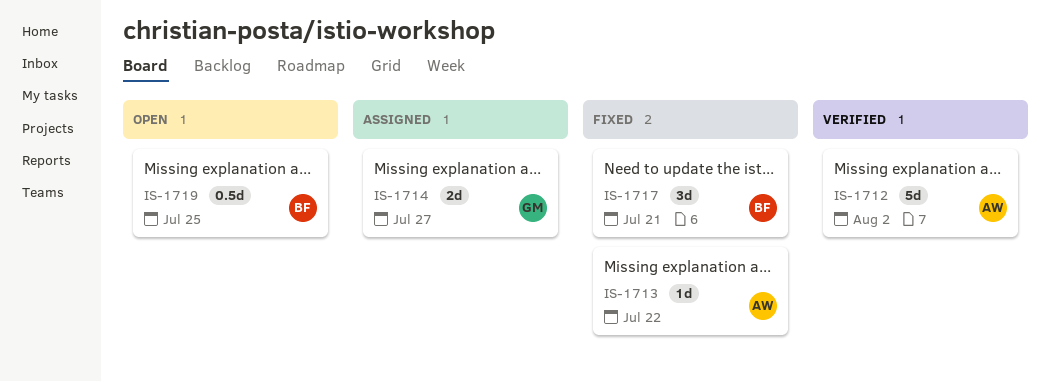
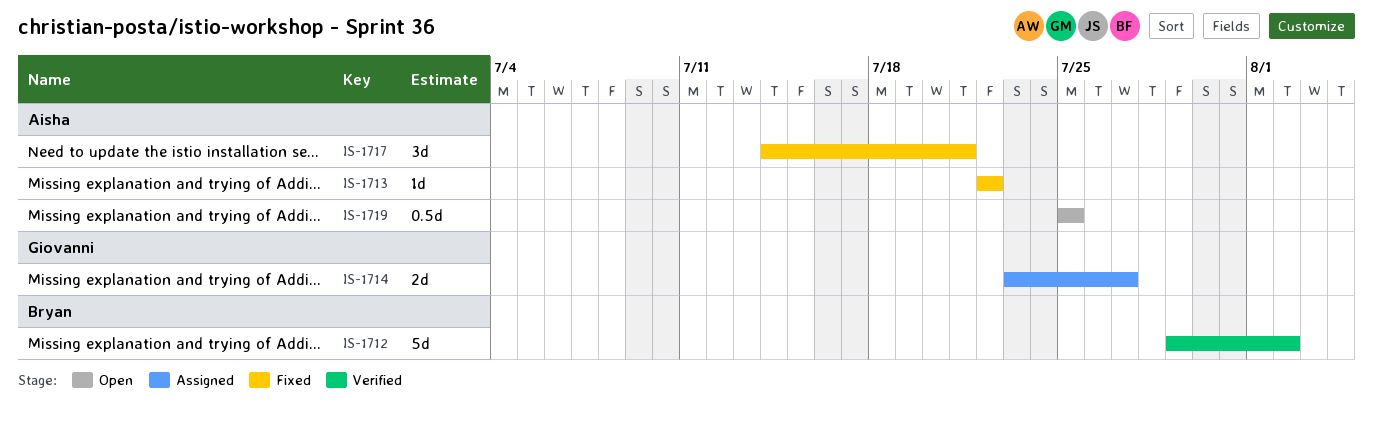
IS-1712, owner: Aisha -> Bryan
IS-1717, owner: Bryan -> Aisha
IS-1719, owner: Bryan -> Aisha

